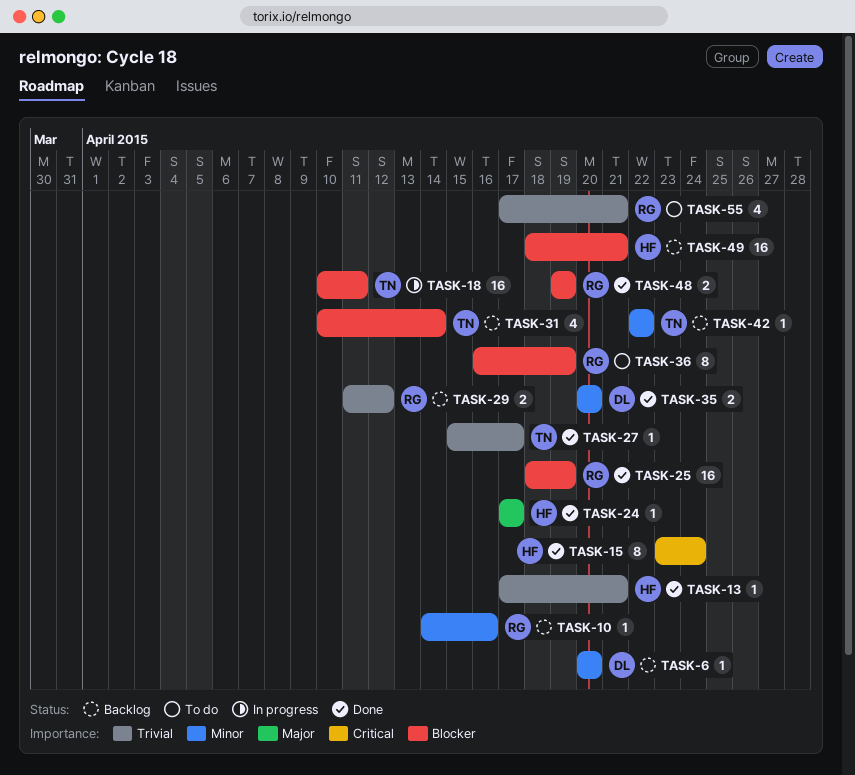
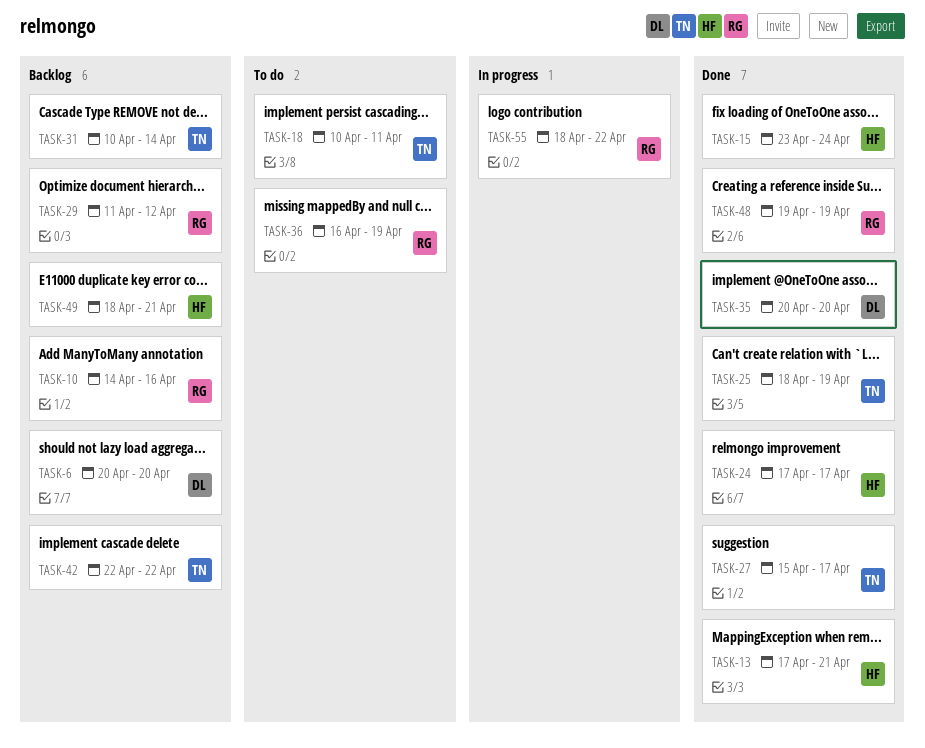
TASK-18, status: In progress -> To do
TASK-25, owner: RG -> TN
TASK-55, status: To do -> In progress
TASK-55, start: Apr 17 -> Apr 18
TASK-55, due: Apr 21 -> Apr 22

